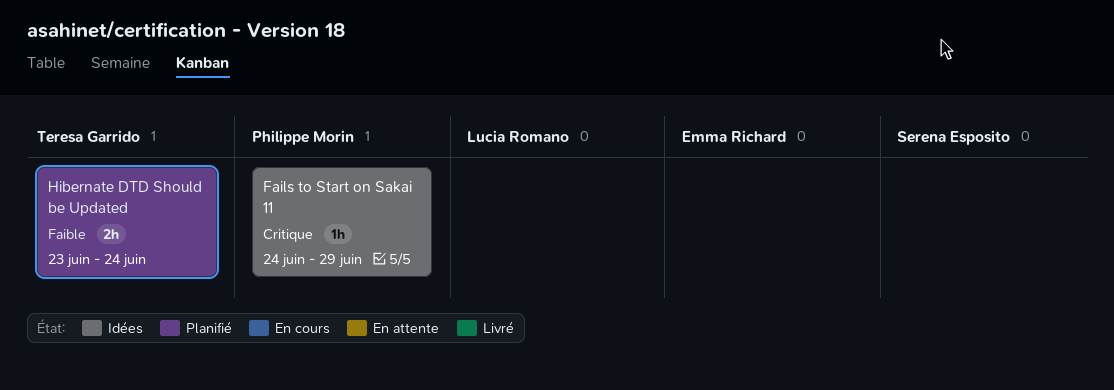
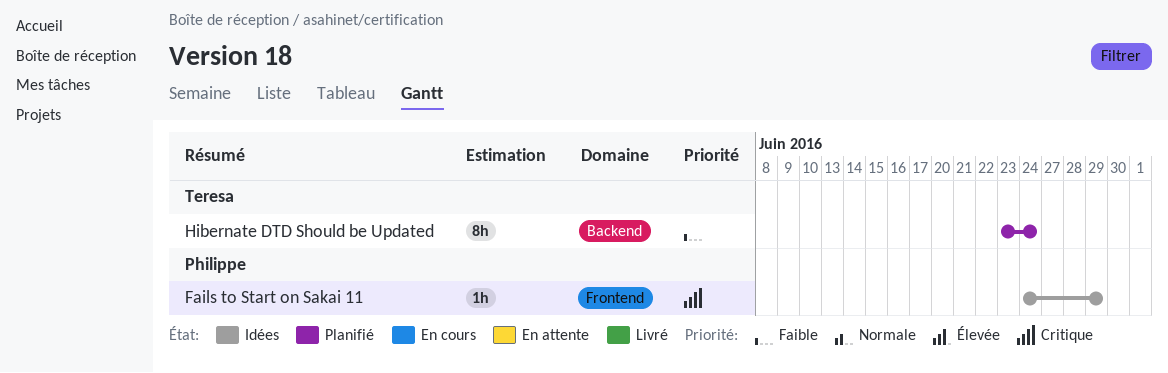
Hibernate DTD Should be Updated, estimate: 2h -> 8h

